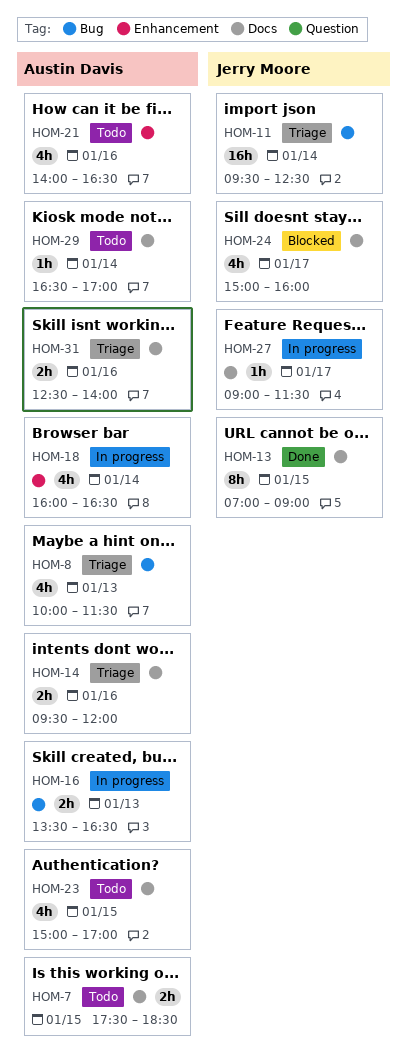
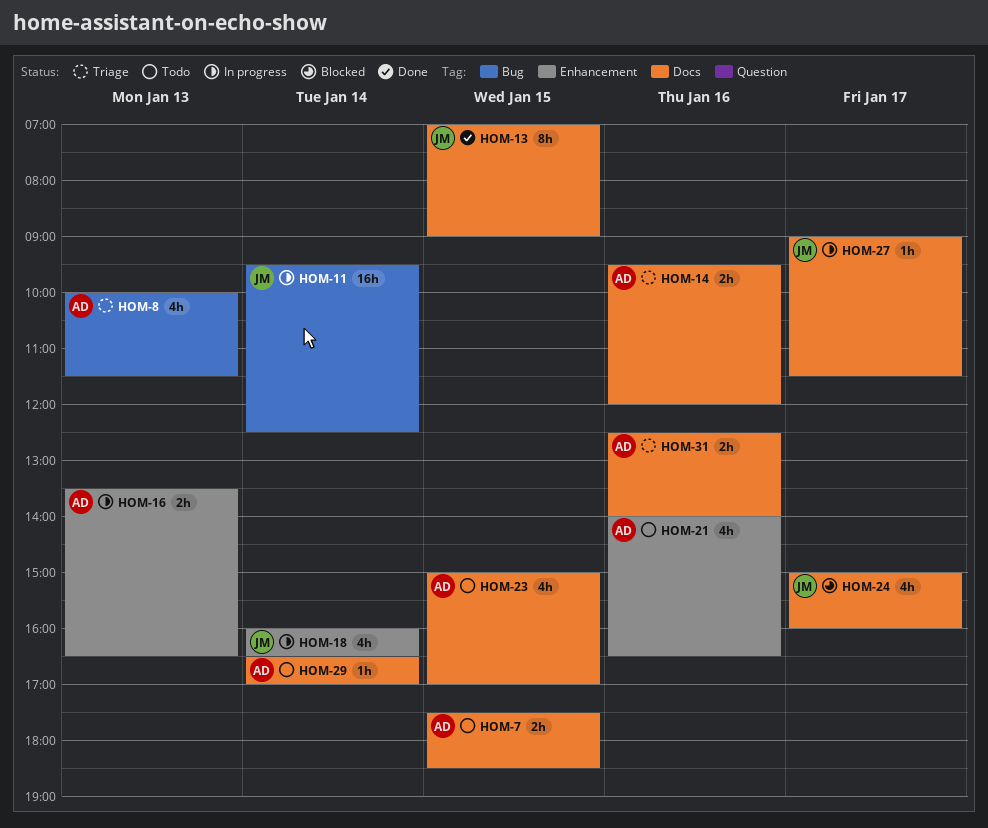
HOM-11, status: Triage -> In progress
HOM-16, label: Bug -> Enhancement
HOM-18, owner: Austin Davis -> Jerry Moore

